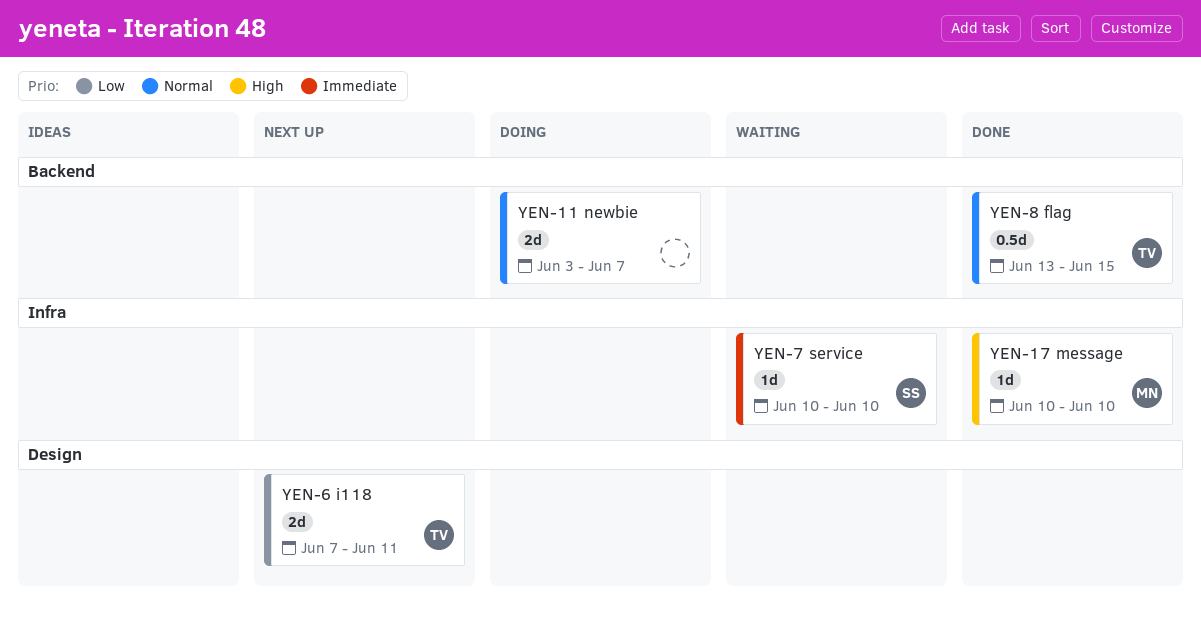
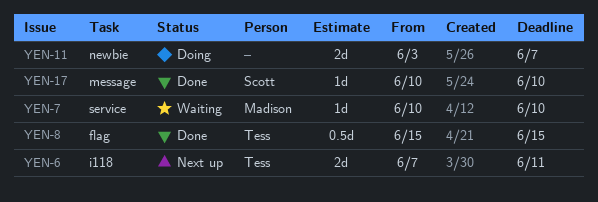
YEN-7, owner: Scott -> Madison
YEN-8, start: Jun 13 -> Jun 15
YEN-17, owner: Madison -> Scott

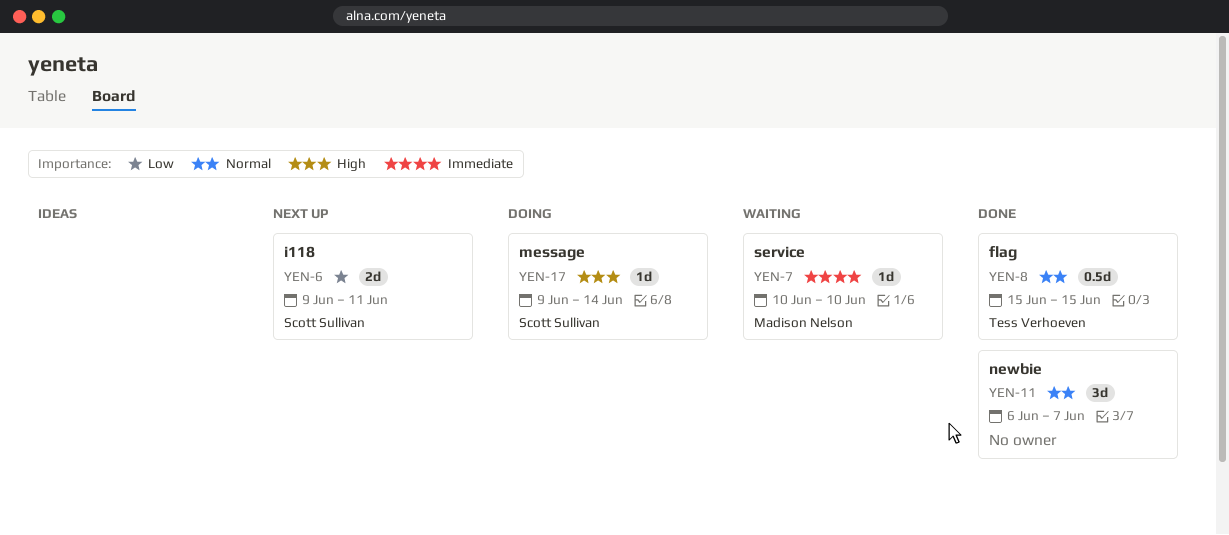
YEN-6, owner: Tess Verhoeven -> Scott Sullivan
YEN-6, start: Jun 7 -> Jun 9
YEN-11, status: Doing -> Done
YEN-11, estimate: 2d -> 3d
YEN-11, start: Jun 3 -> Jun 6
YEN-17, status: Done -> Doing
YEN-17, start: Jun 10 -> Jun 9
YEN-17, due: Jun 10 -> Jun 14

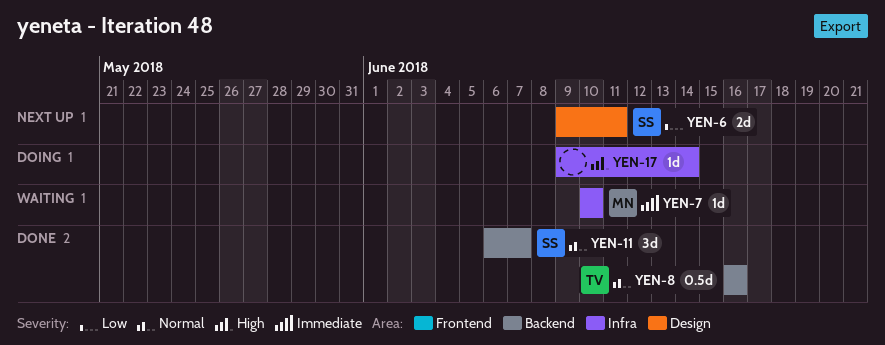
YEN-8, start: Jun 15 -> Jun 16
YEN-8, due: Jun 15 -> Jun 16
YEN-11, owner: none -> Scott Sullivan
YEN-17, owner: Scott Sullivan -> none

